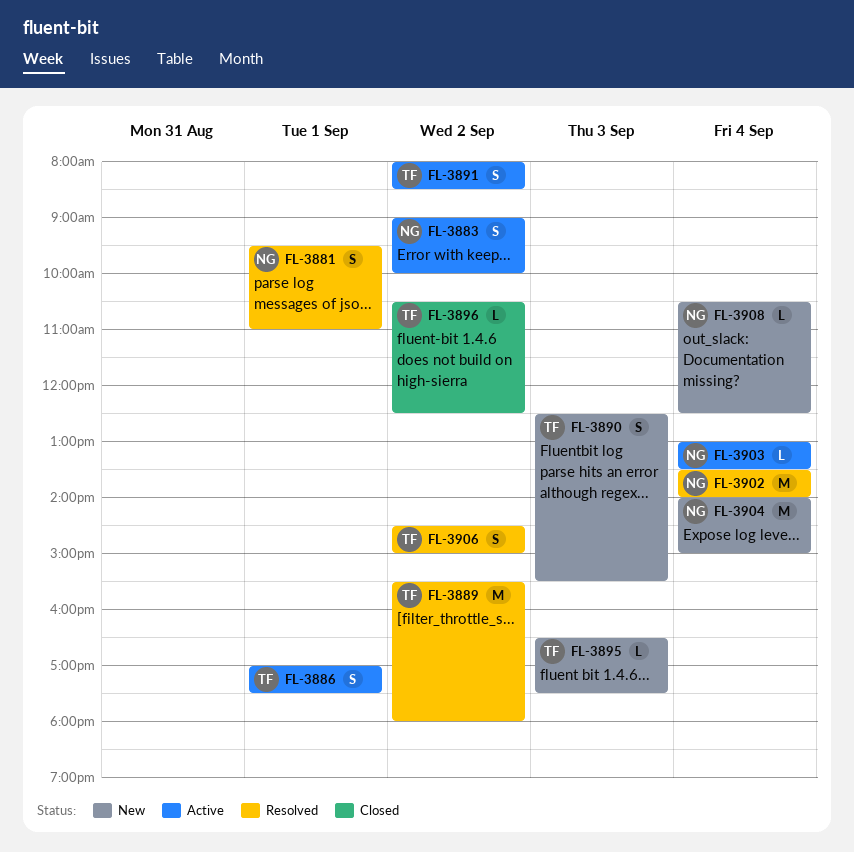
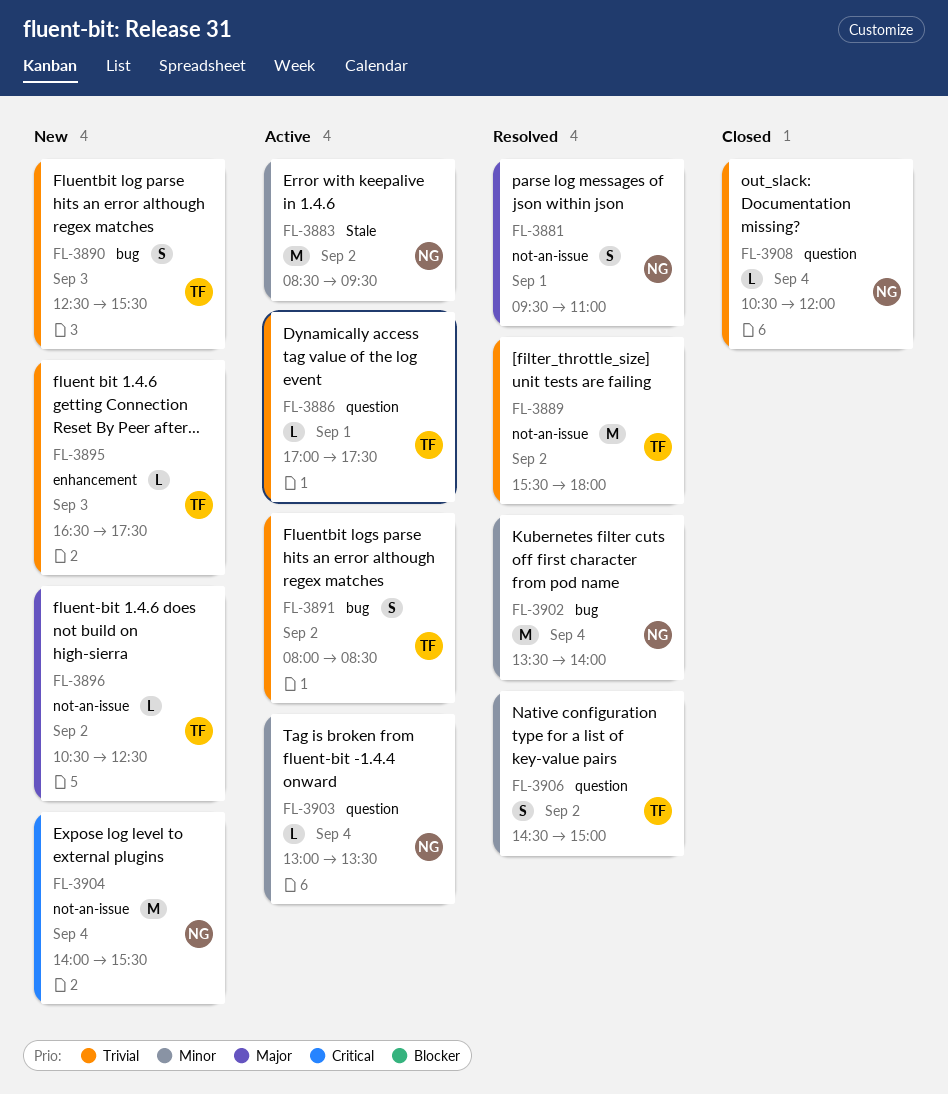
FL-3883, estimate: S -> M
FL-3883, begins: 09:00 -> 08:30
FL-3883, ends: 10:00 -> 09:30
FL-3886, estimate: S -> L
FL-3896, status: Closed -> New
FL-3904, ends: 15:00 -> 15:30
FL-3908, status: New -> Closed
FL-3908, ends: 12:30 -> 12:00

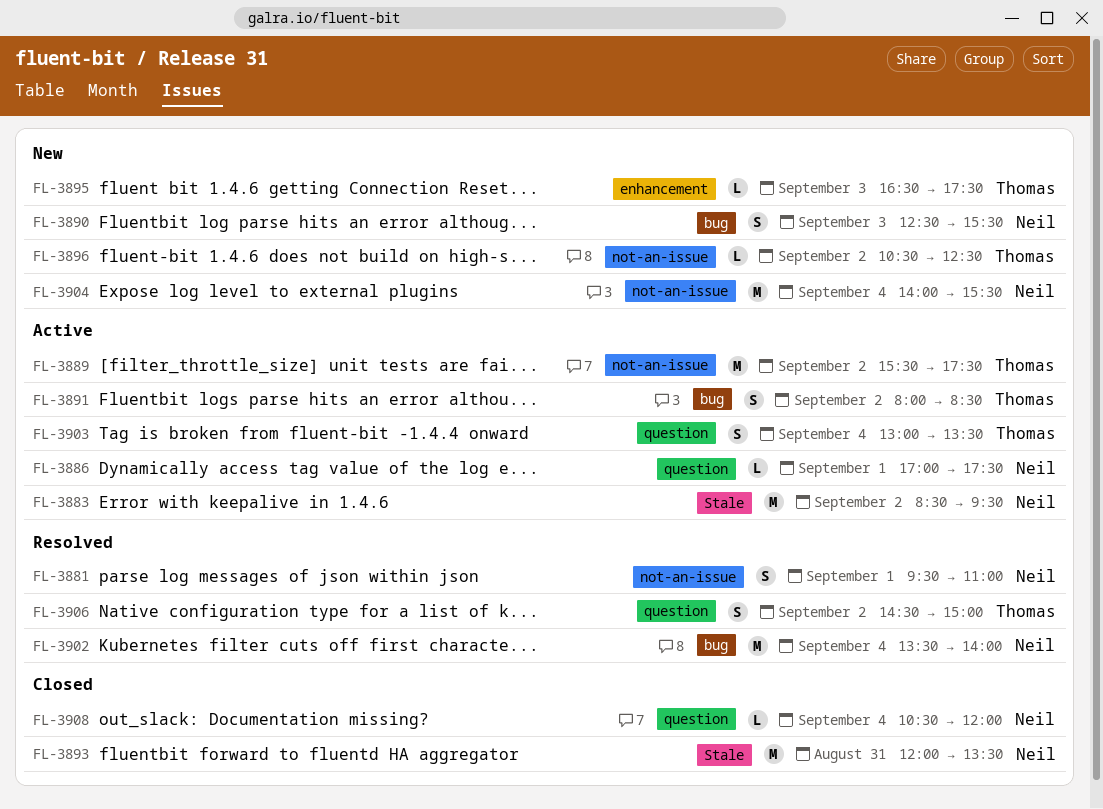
FL-3886, owner: Thomas -> Neil
FL-3889, status: Resolved -> Active
FL-3889, ends: 18:00 -> 17:30
FL-3890, owner: Thomas -> Neil
FL-3893: none -> present
FL-3903, owner: Neil -> Thomas
FL-3903, estimate: L -> S

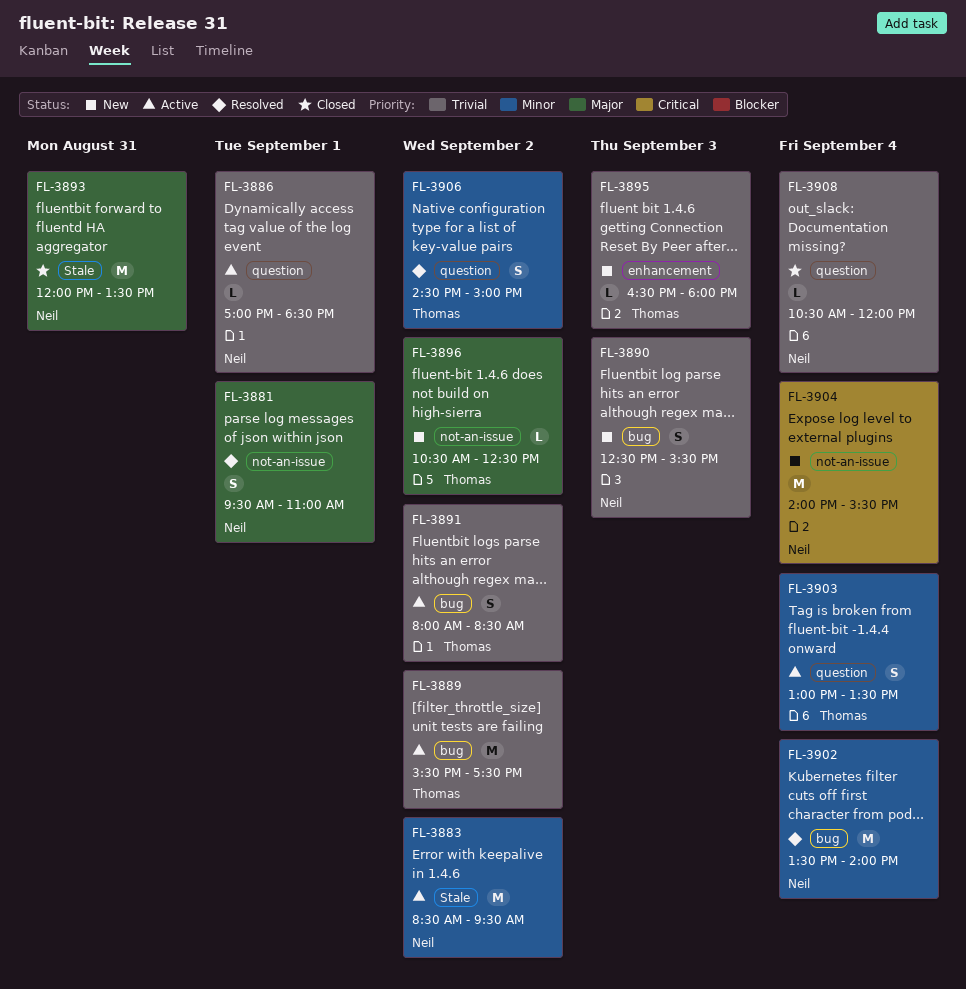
FL-3886, ends: 17:30 -> 18:30
FL-3889, label: not-an-issue -> bug
FL-3895, ends: 17:30 -> 18:00

